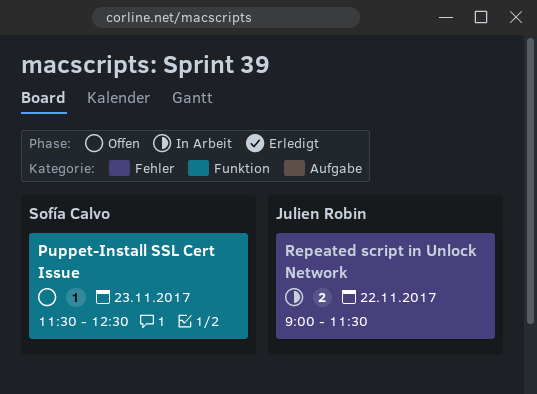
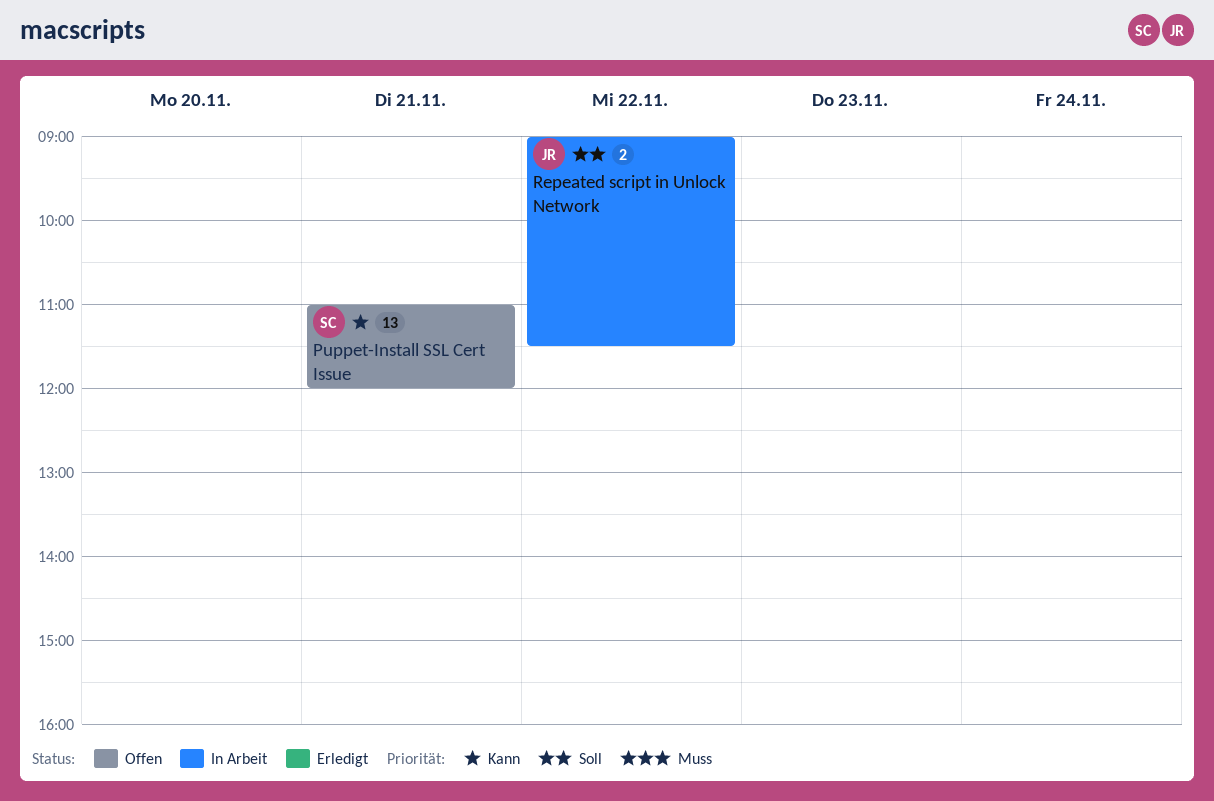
Puppet-Install SSL Cert Issue, estimate: 1 -> 13
Puppet-Install SSL Cert Issue, day: Nov 23 -> Nov 21
Puppet-Install SSL Cert Issue, begins: 11:30 -> 11:00
Puppet-Install SSL Cert Issue, ends: 12:30 -> 12:00

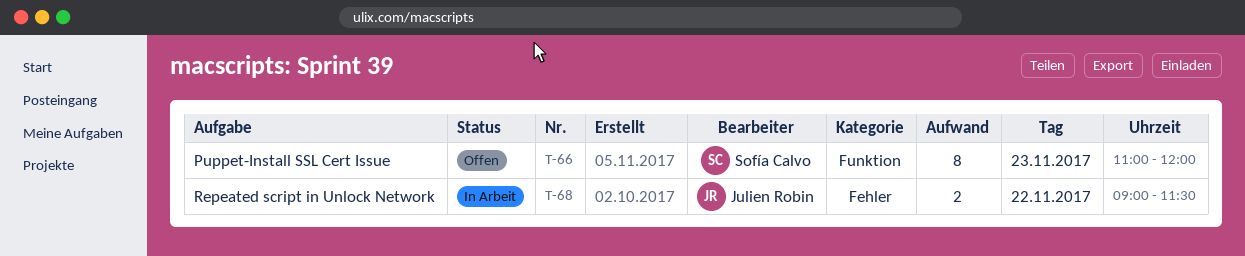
Puppet-Install SSL Cert Issue, estimate: 13 -> 8
Puppet-Install SSL Cert Issue, day: Nov 21 -> Nov 23

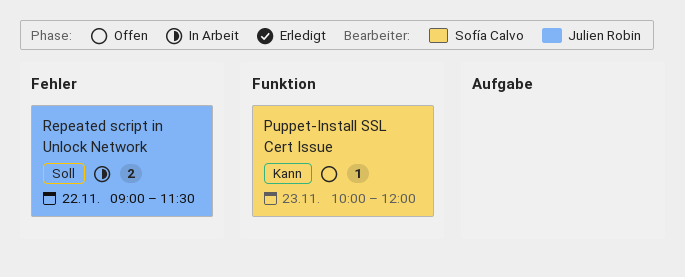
Puppet-Install SSL Cert Issue, estimate: 8 -> 1
Puppet-Install SSL Cert Issue, begins: 11:00 -> 10:00

